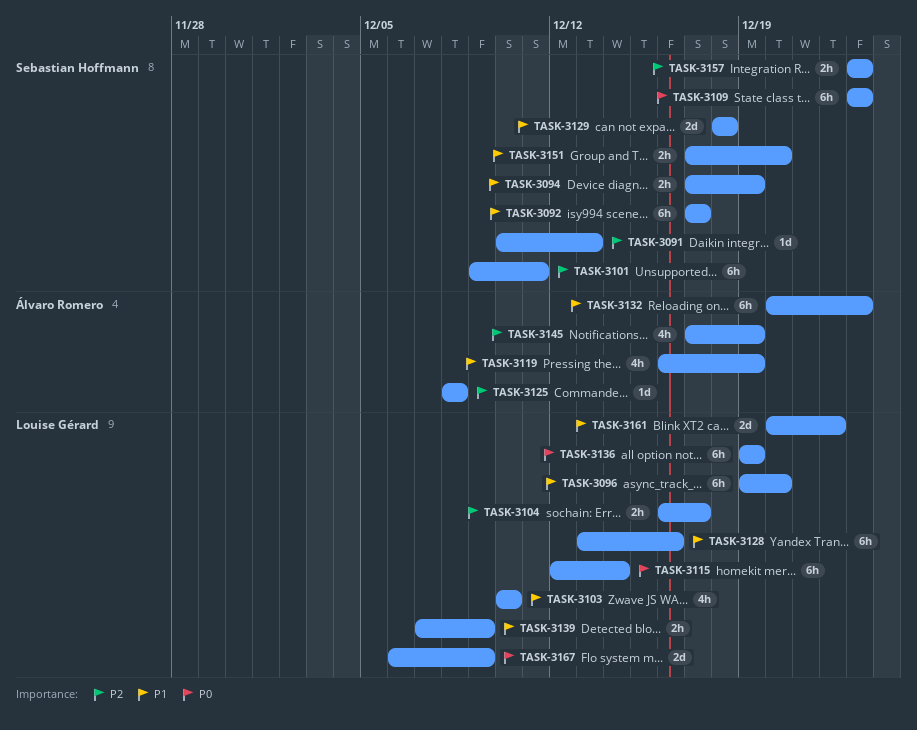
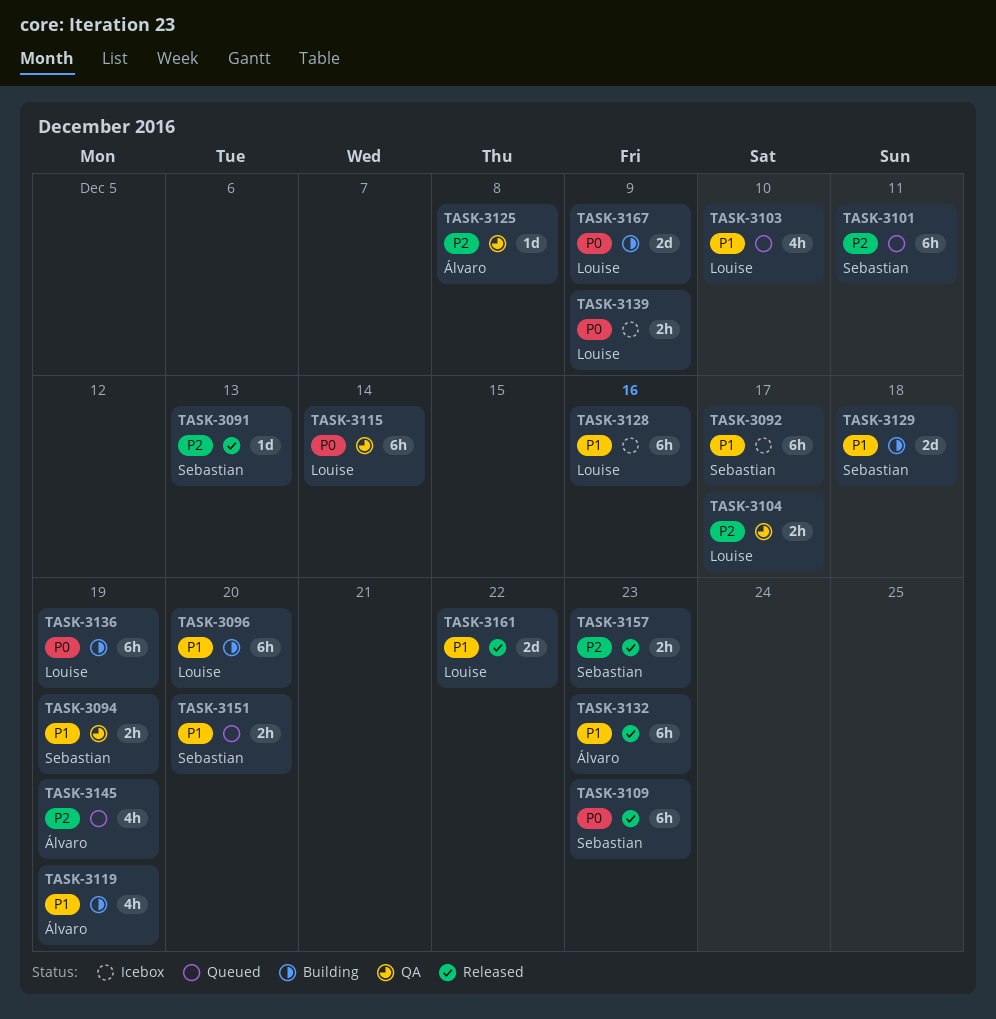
TASK-3139, priority: P1 -> P0

